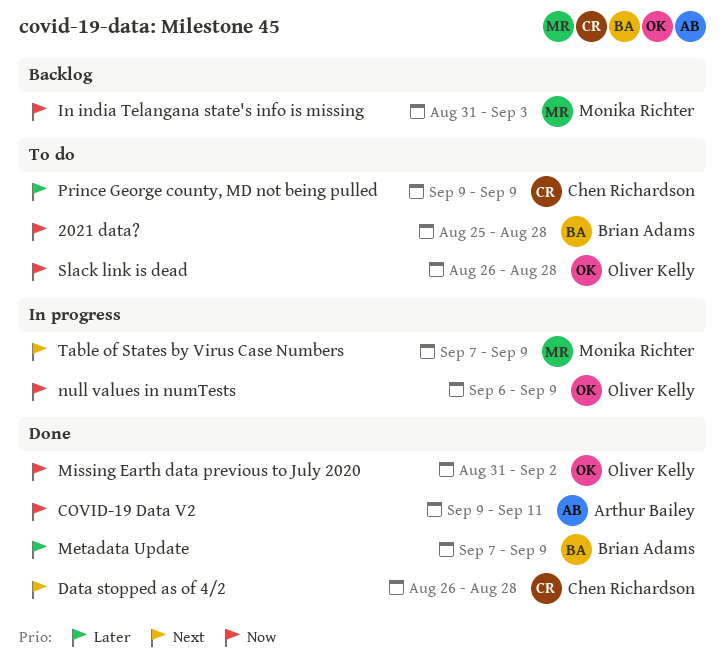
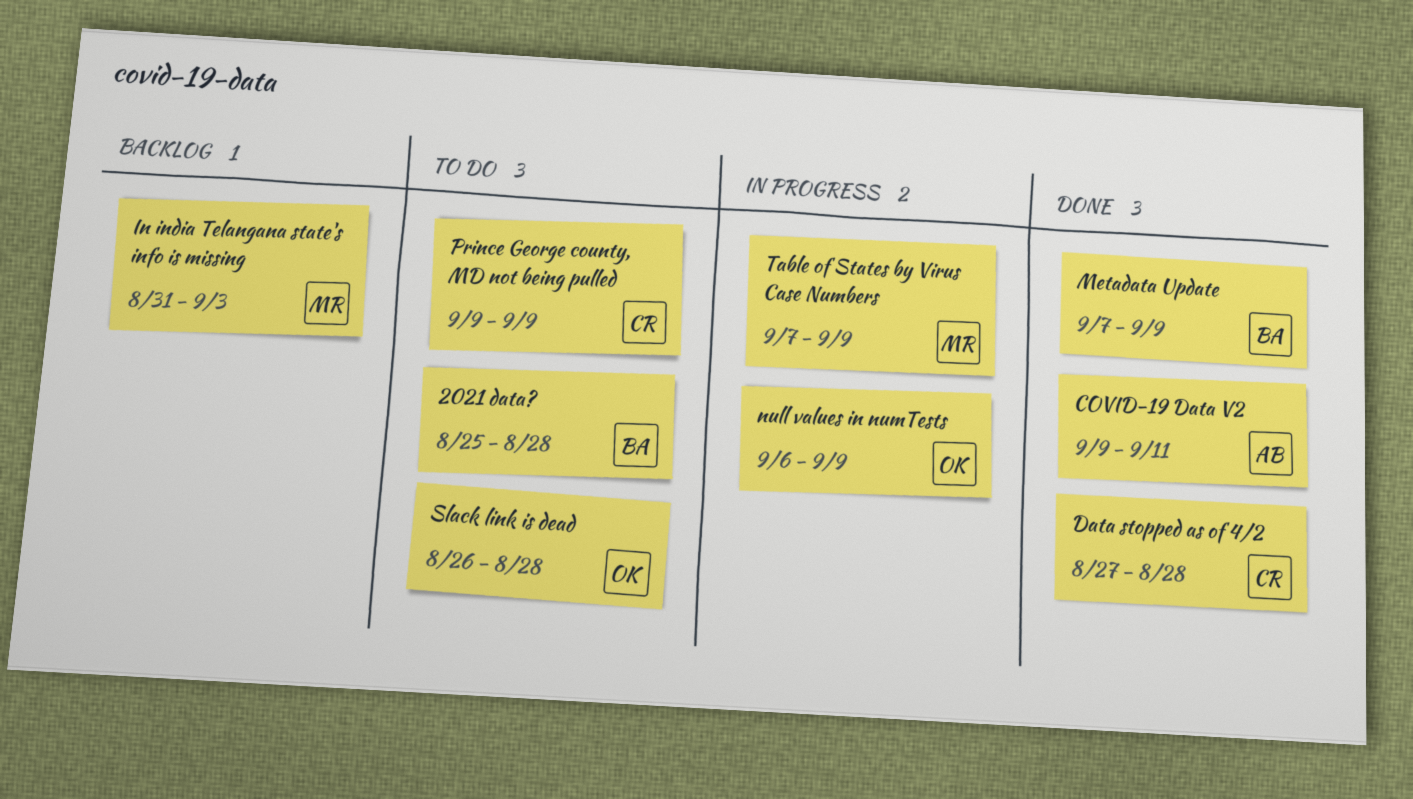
Data stopped as of 4/2, start: Aug 26 -> Aug 27
Missing Earth data previous to July 2020: present -> none

